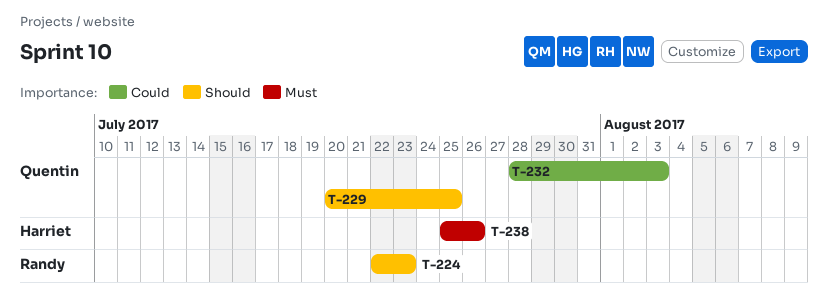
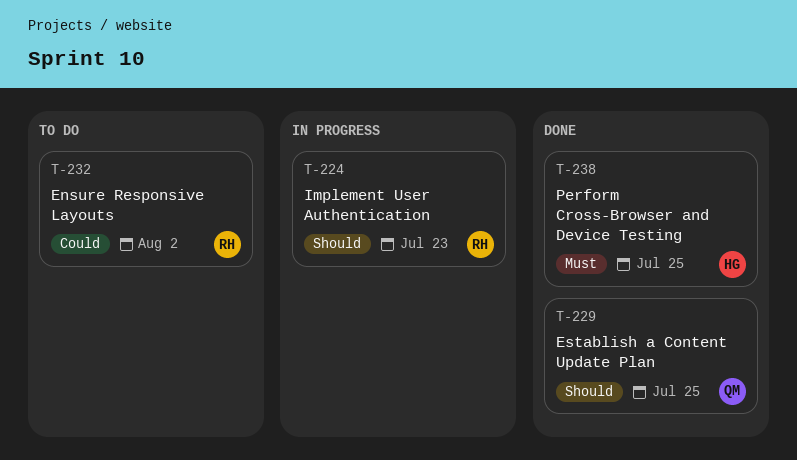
T-232, owner: Quentin -> Randy
T-232, due: Aug 3 -> Aug 2
T-238, due: Jul 26 -> Jul 25

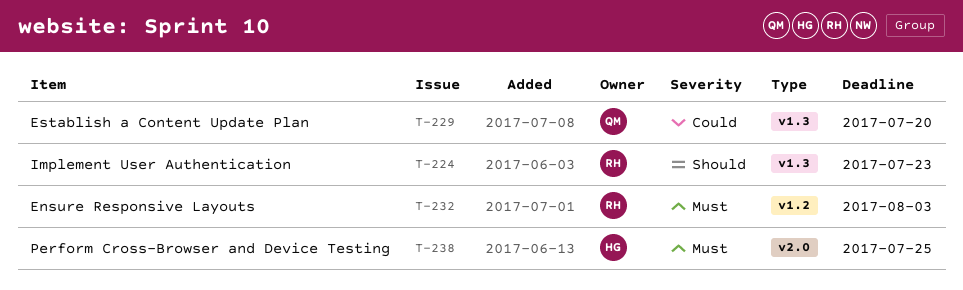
T-229, priority: Should -> Could
T-229, due: Jul 25 -> Jul 20
T-232, priority: Could -> Must
T-232, due: Aug 2 -> Aug 3

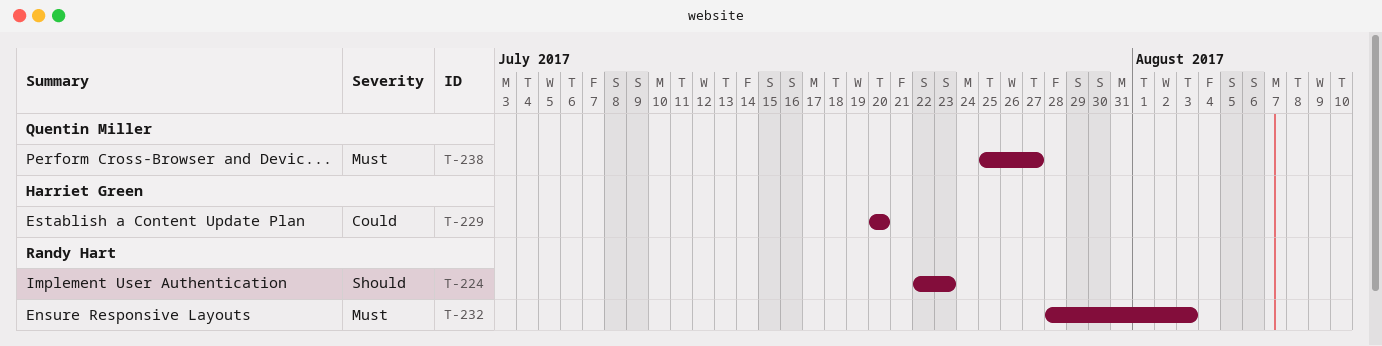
T-229, owner: Quentin Miller -> Harriet Green
T-238, owner: Harriet Green -> Quentin Miller
T-238, due: Jul 25 -> Jul 27

